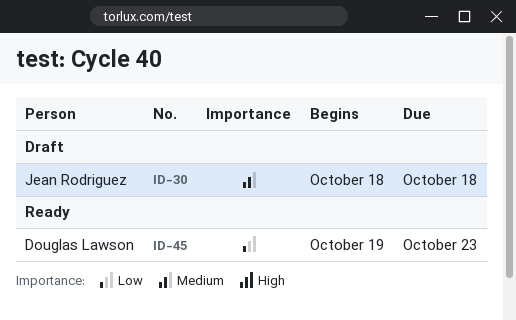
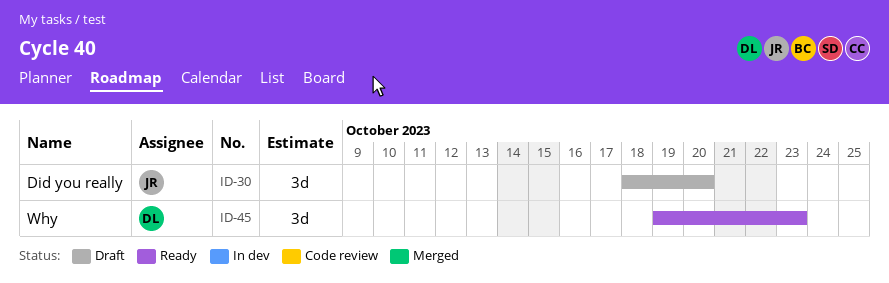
ID-30, due: Oct 18 -> Oct 20

